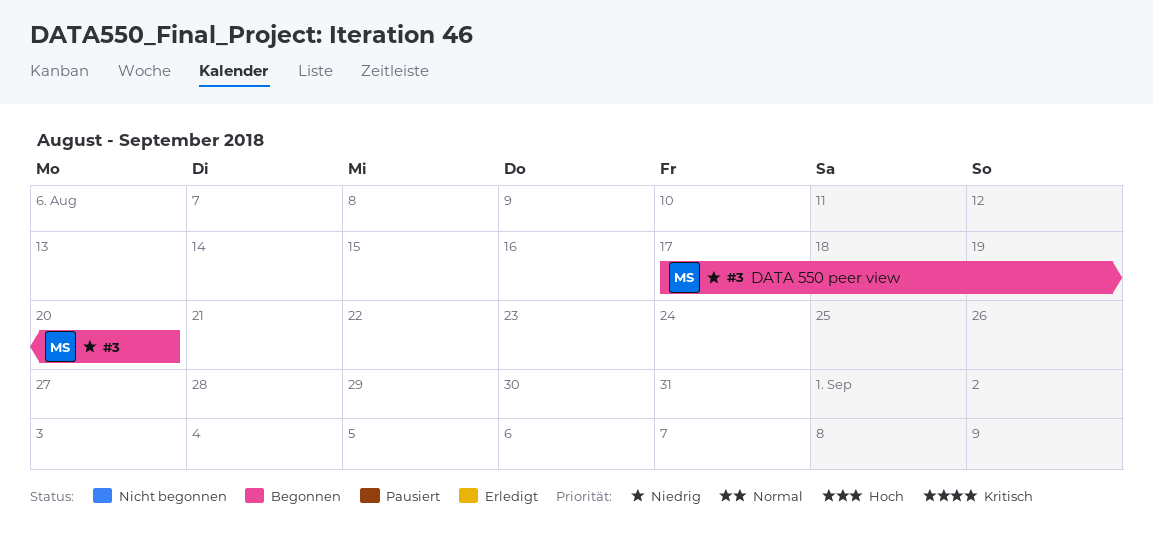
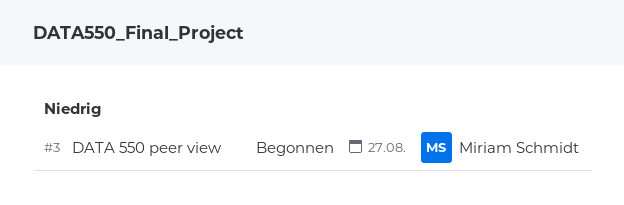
#3, due: Aug 20 -> Aug 27

